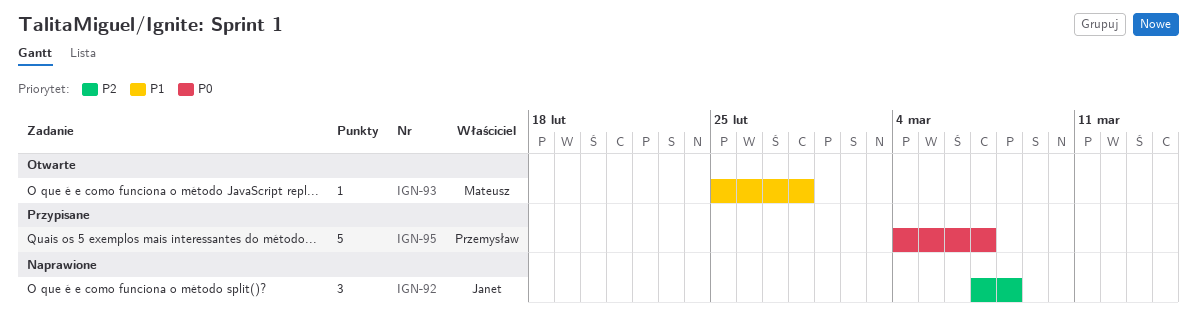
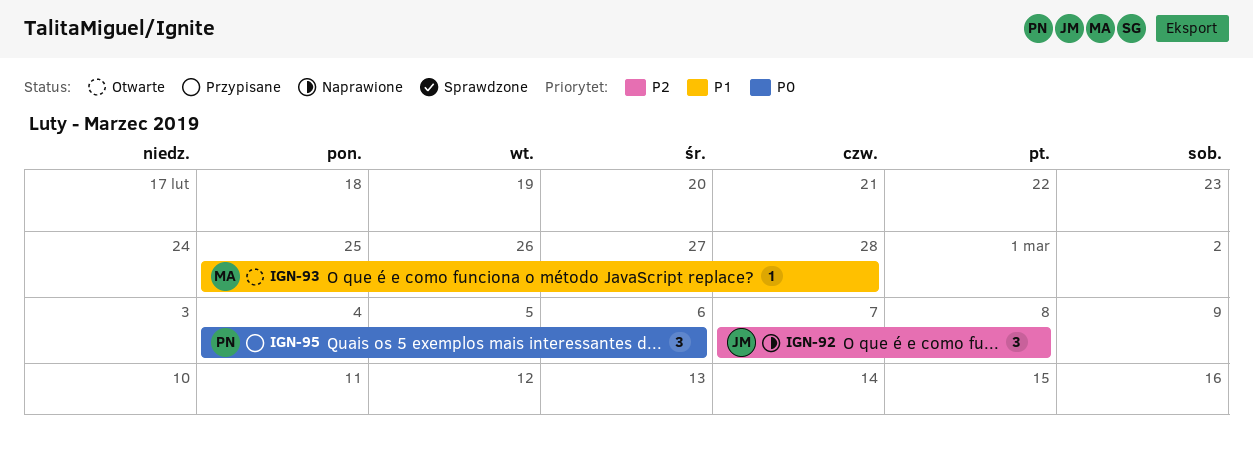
IGN-95, estimate: 5 -> 3
IGN-95, due: Mar 7 -> Mar 6

